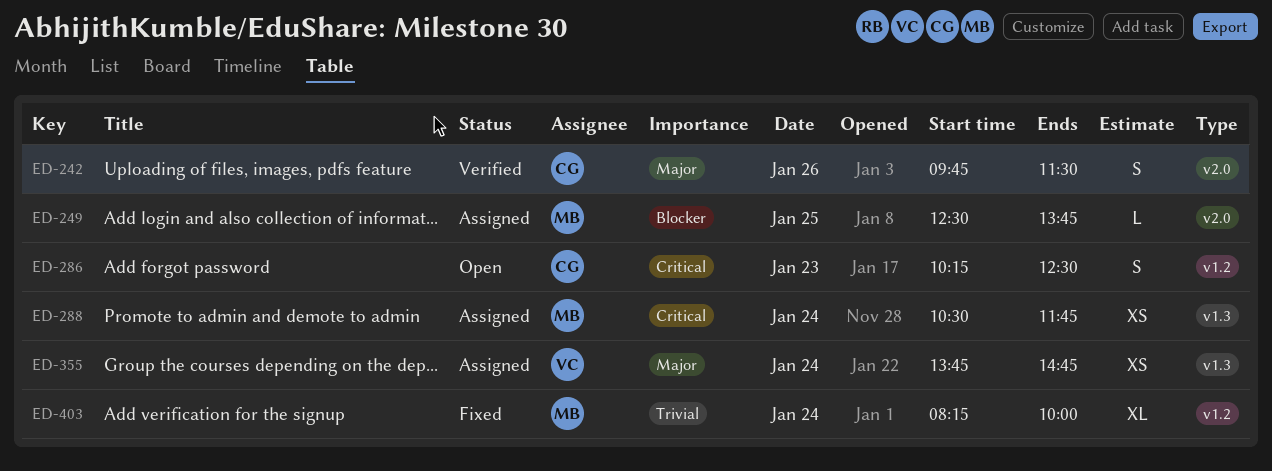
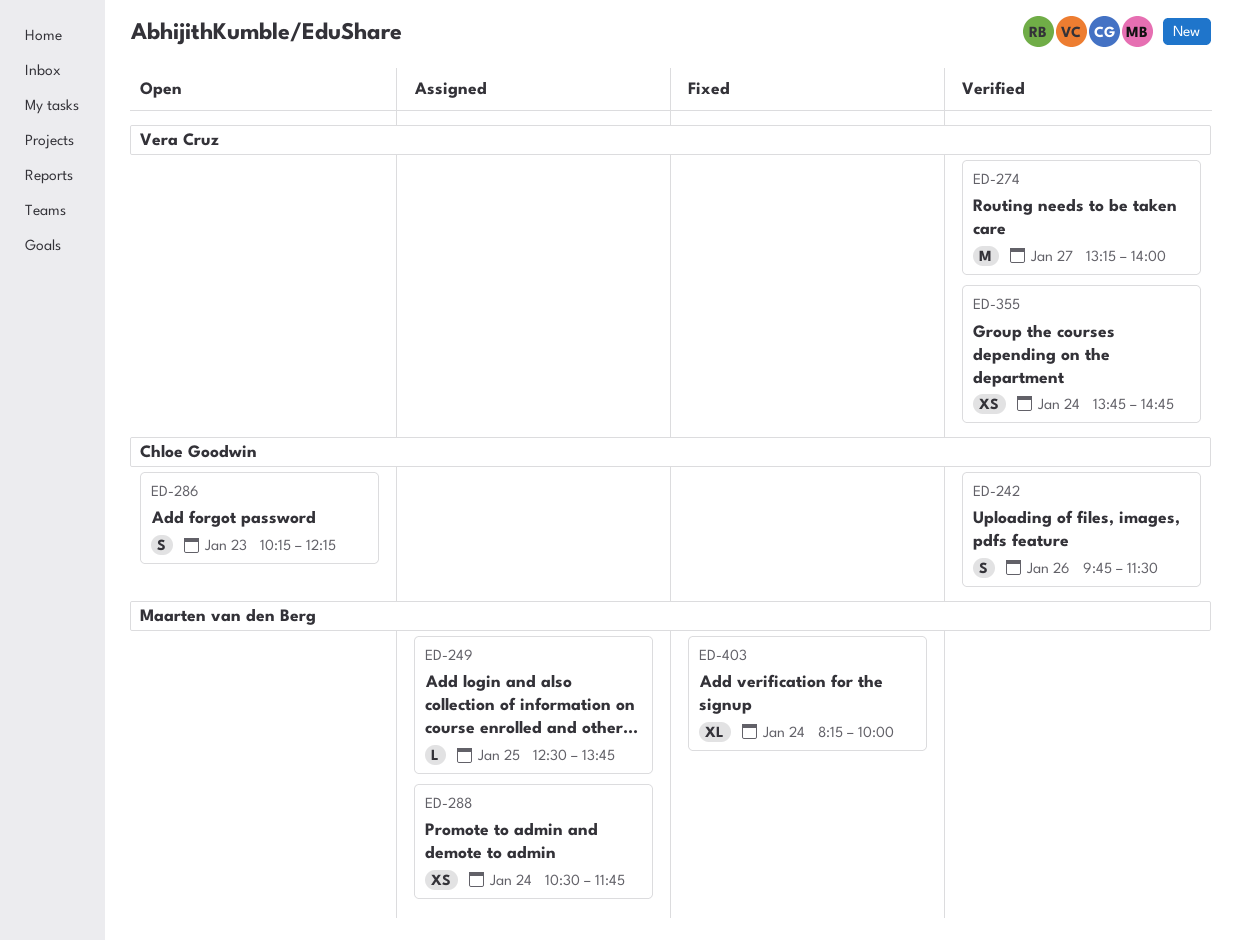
ED-274: none -> present
ED-286, ends: 12:30 -> 12:15
ED-355, status: Assigned -> Verified

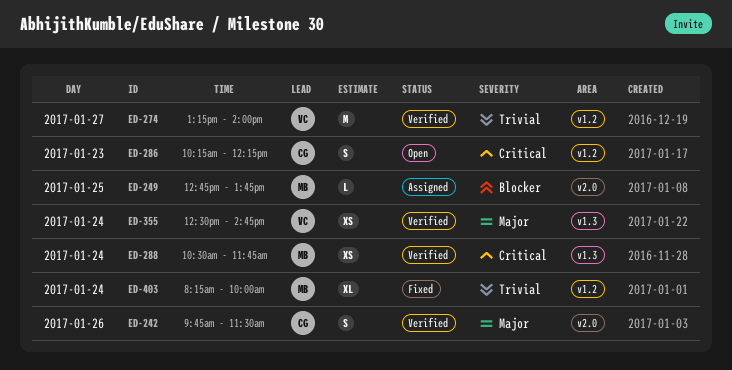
ED-249, begins: 12:30 -> 12:45
ED-288, status: Assigned -> Verified
ED-355, begins: 13:45 -> 12:30

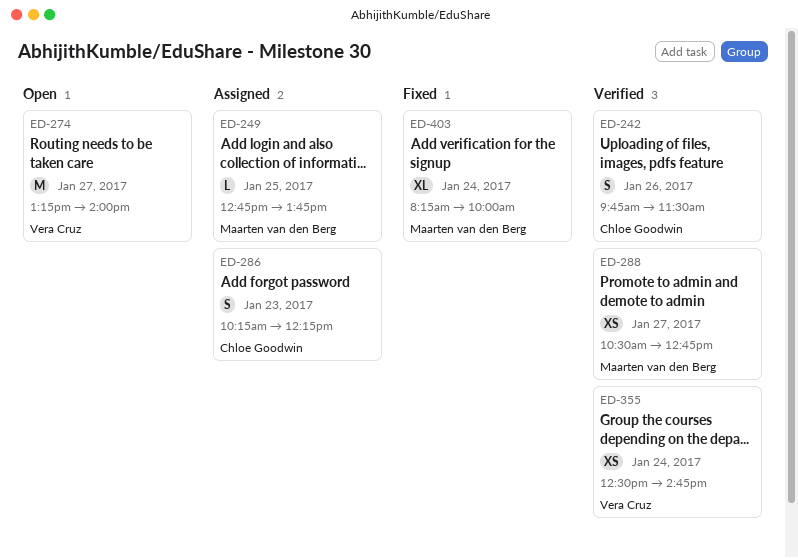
ED-274, status: Verified -> Open
ED-286, status: Open -> Assigned
ED-288, day: Jan 24 -> Jan 27
ED-288, ends: 11:45 -> 12:45

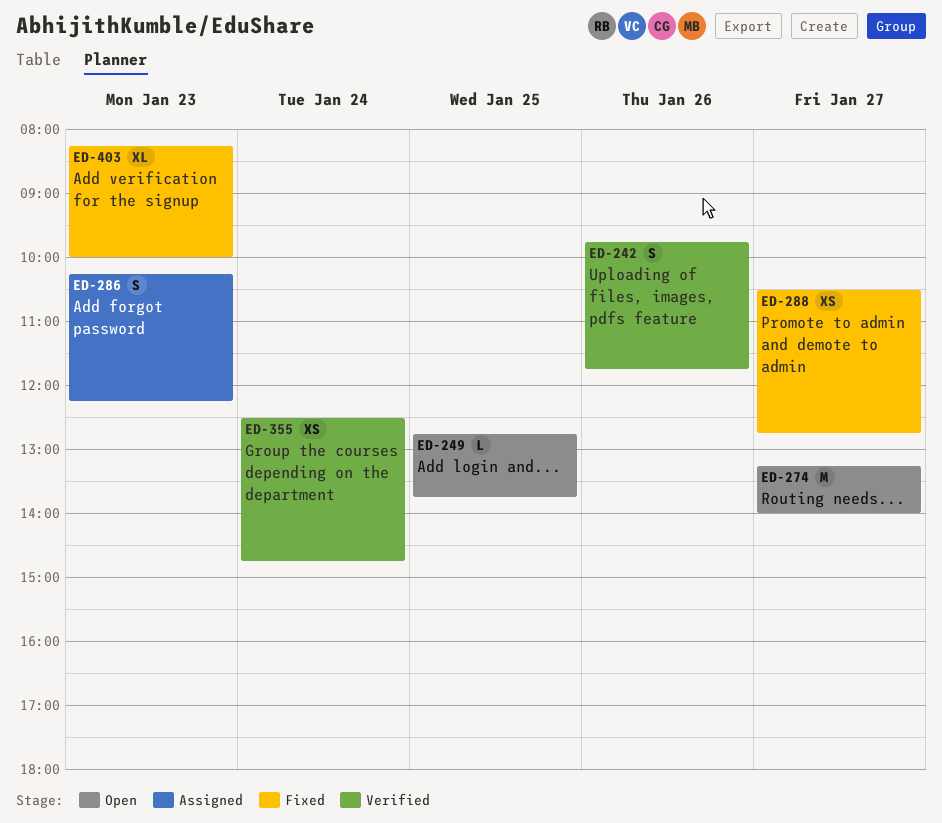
ED-242, ends: 11:30 -> 11:45
ED-249, status: Assigned -> Open
ED-288, status: Verified -> Fixed
ED-403, day: Jan 24 -> Jan 23

